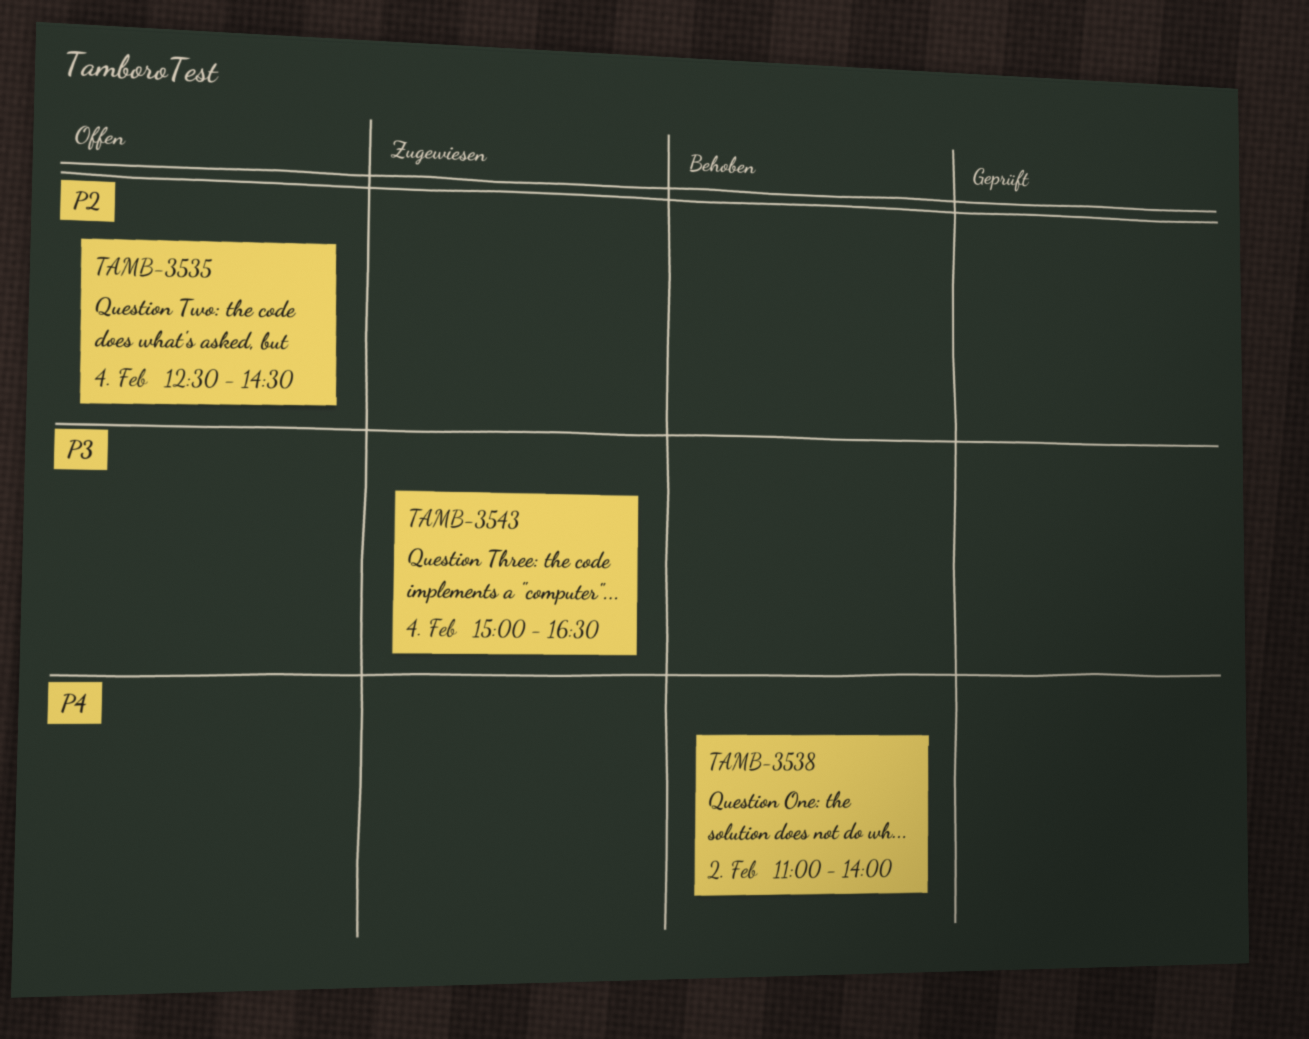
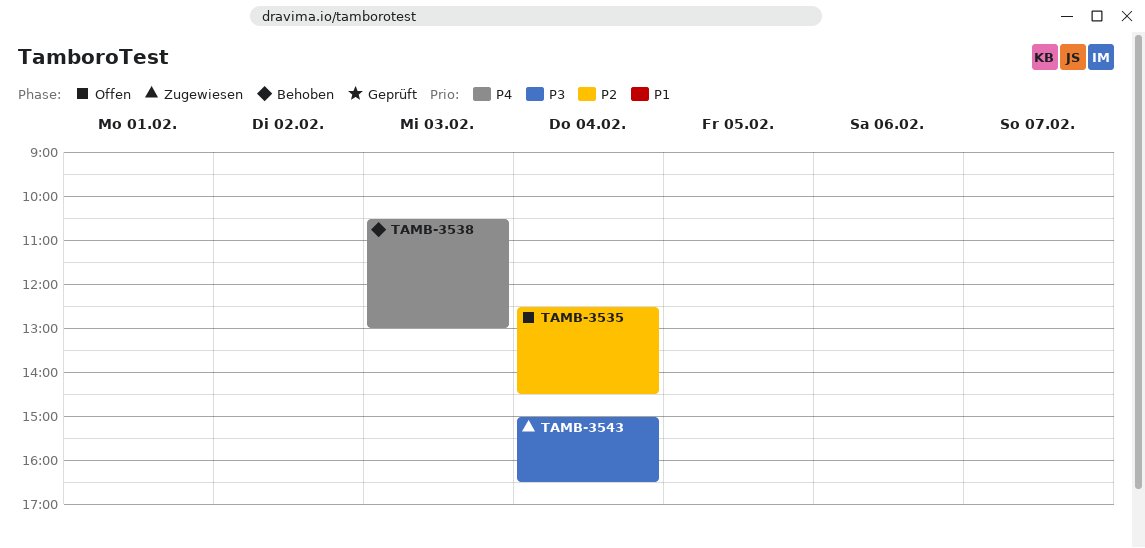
TAMB-3538, day: Feb 2 -> Feb 3
TAMB-3538, begins: 11:00 -> 10:30
TAMB-3538, ends: 14:00 -> 13:00

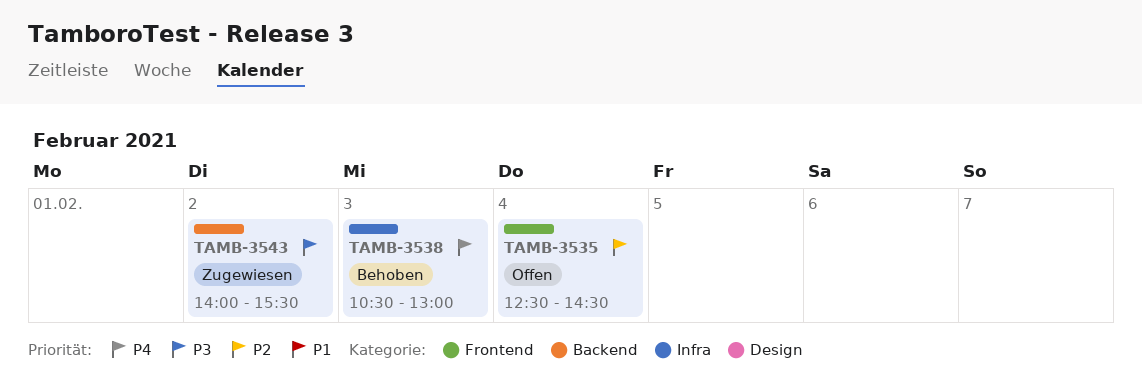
TAMB-3543, day: Feb 4 -> Feb 2
TAMB-3543, begins: 15:00 -> 14:00
TAMB-3543, ends: 16:30 -> 15:30

